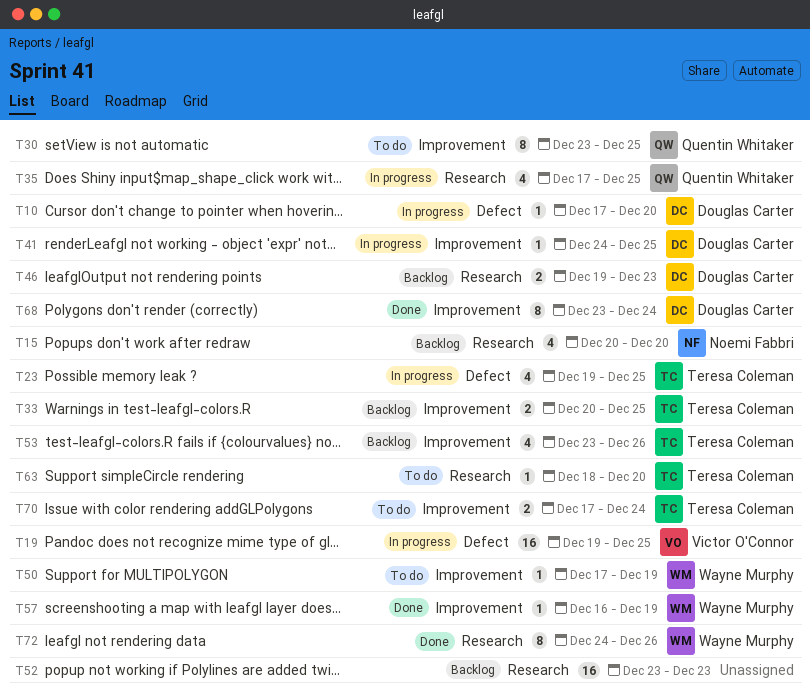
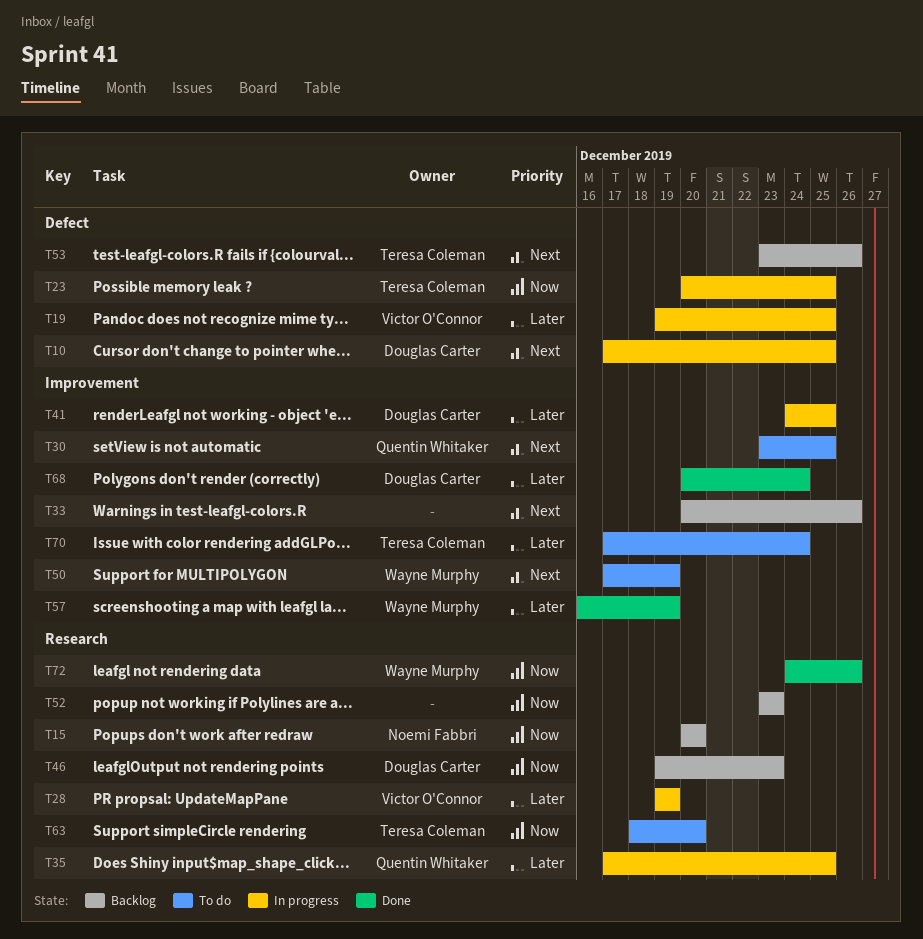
T10, due: Dec 20 -> Dec 25
T23, start: Dec 19 -> Dec 20
T28: none -> present
T33, owner: Teresa Coleman -> none
T33, due: Dec 25 -> Dec 26
T53, label: Improvement -> Defect
T68, start: Dec 23 -> Dec 20

